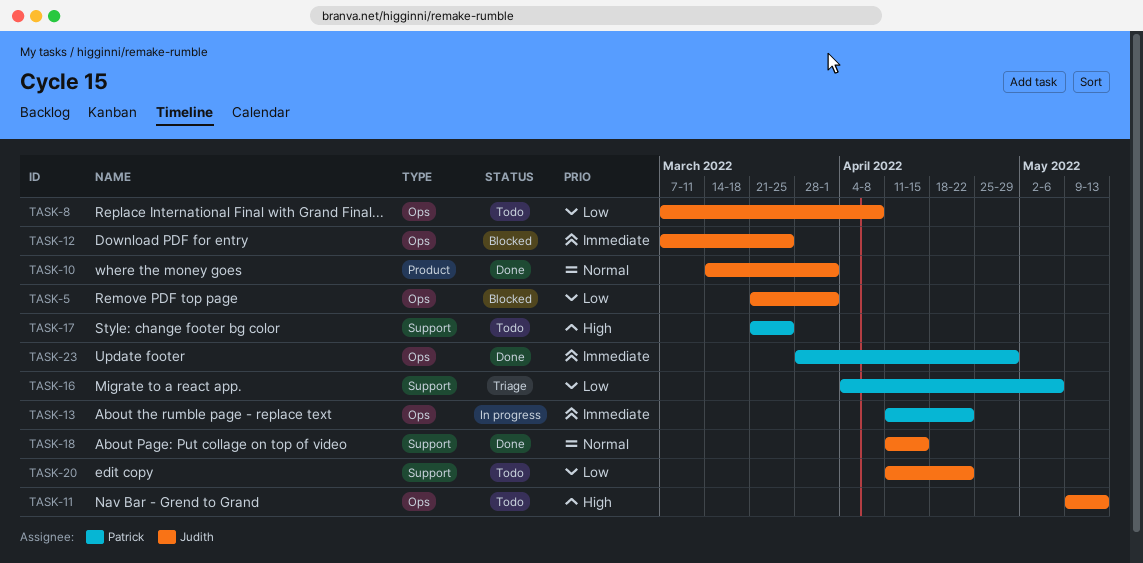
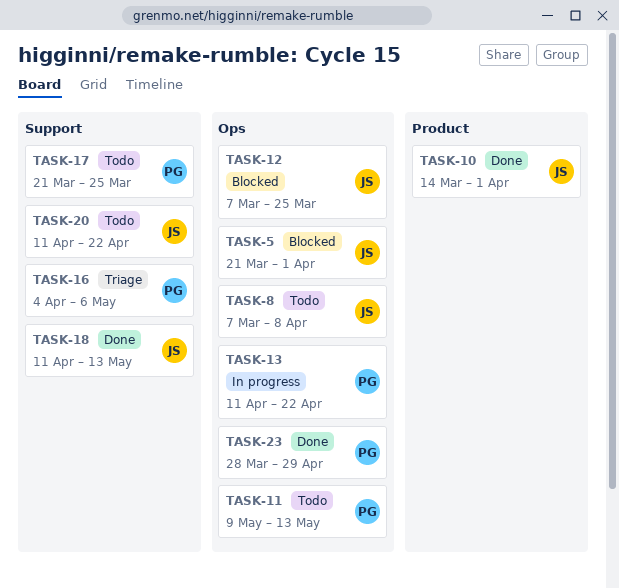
TASK-11, owner: Judith -> Patrick
TASK-18, due: Apr 15 -> May 13

